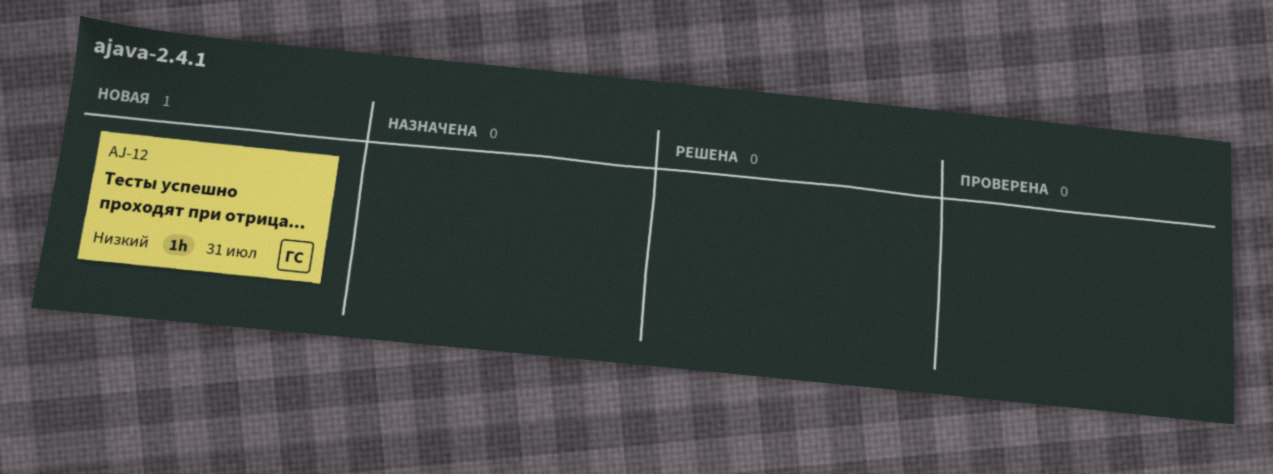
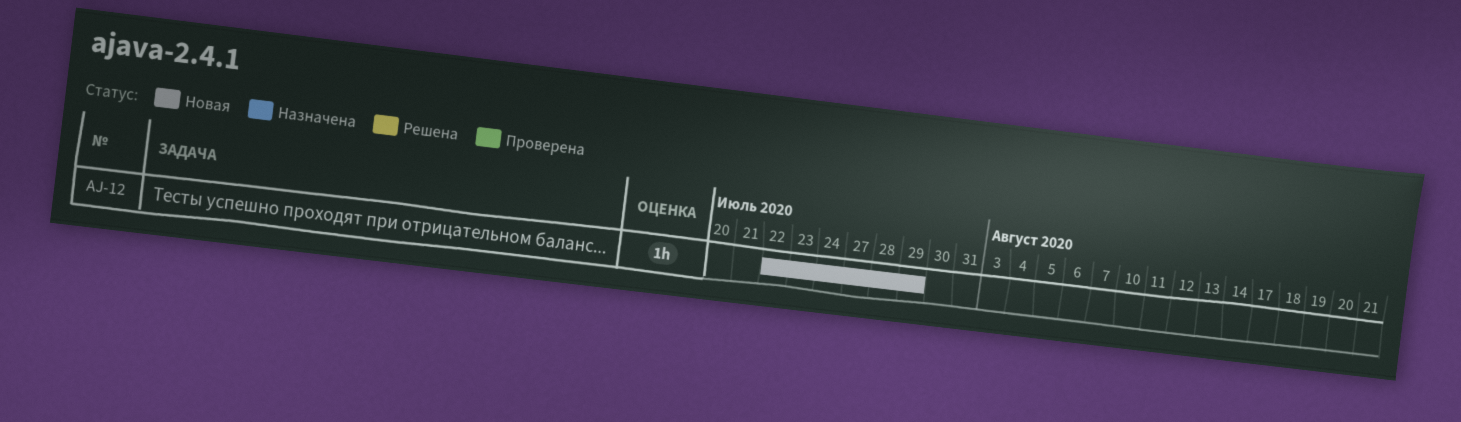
AJ-12, due: Jul 31 -> Jul 29

